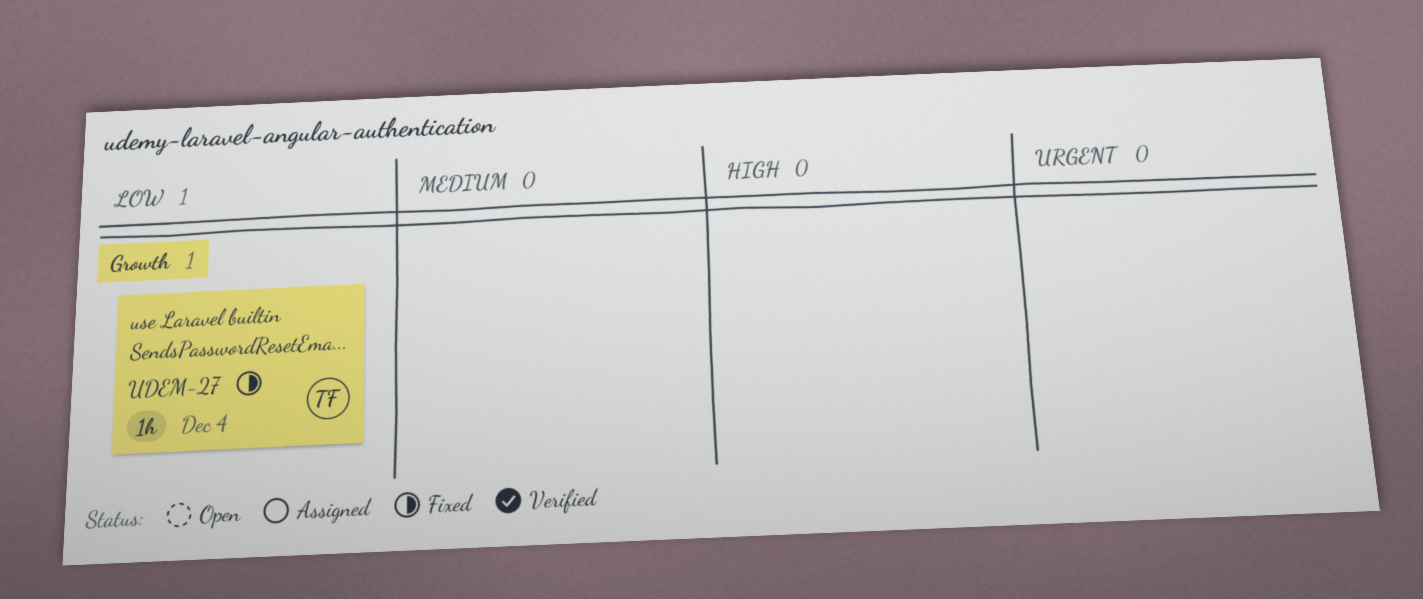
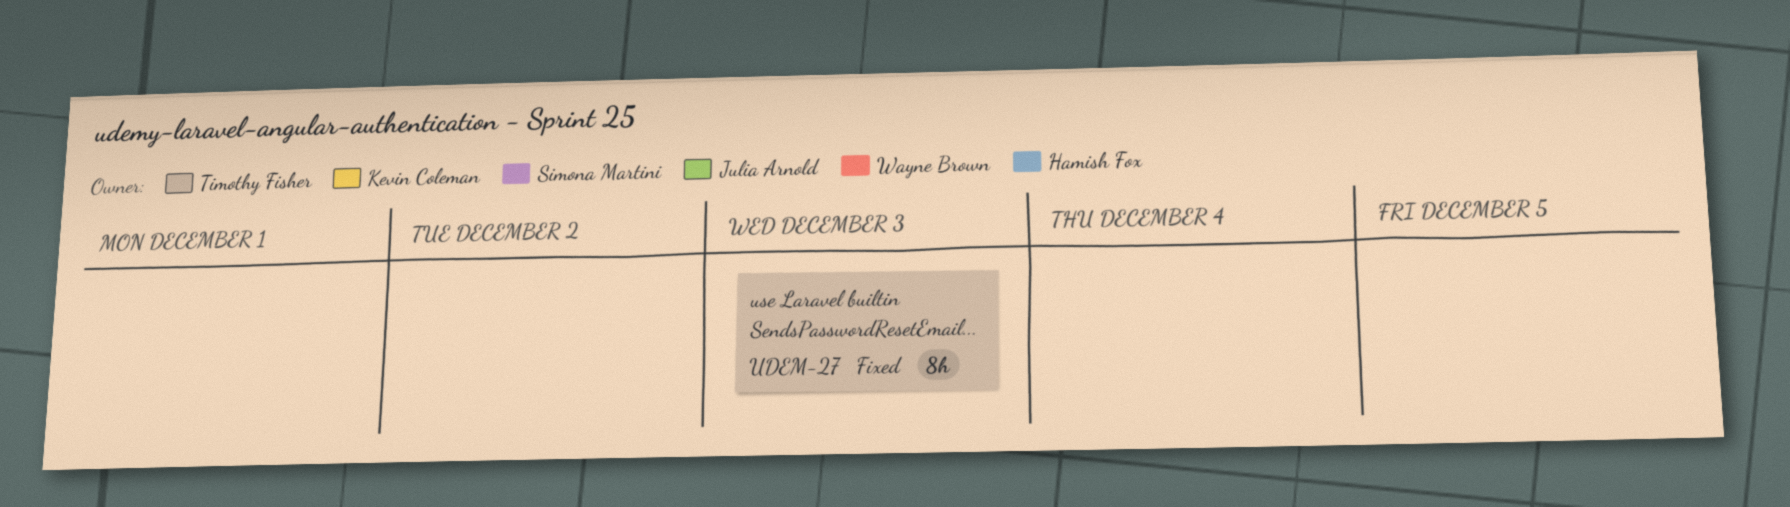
UDEM-27, estimate: 1h -> 8h
UDEM-27, due: Dec 4 -> Dec 3

